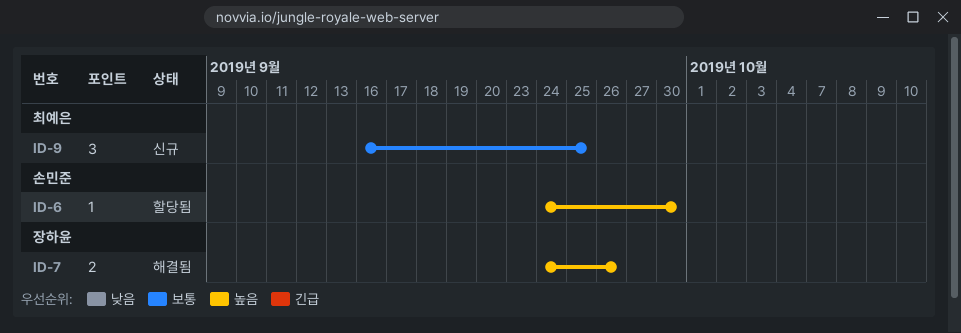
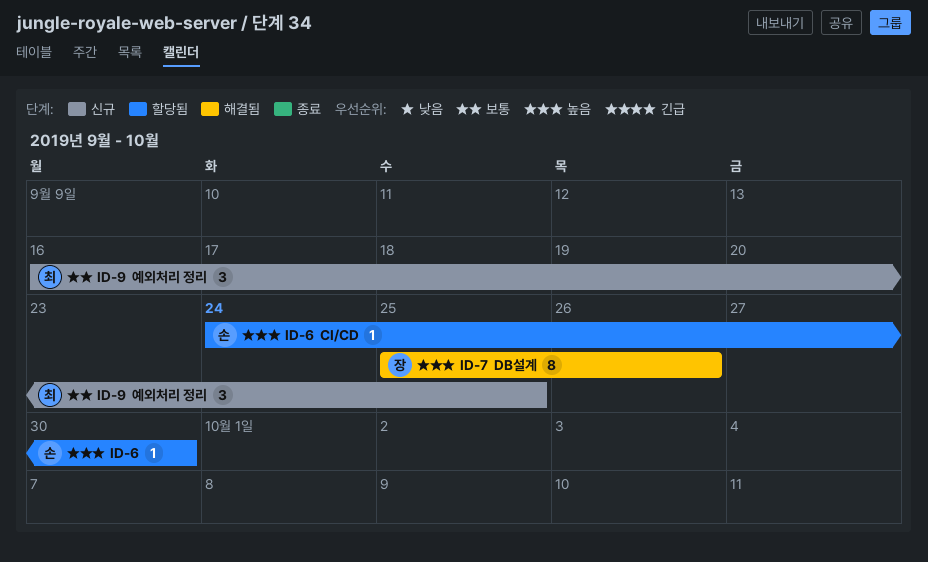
ID-7, estimate: 2 -> 8
ID-7, start: Sep 24 -> Sep 25

